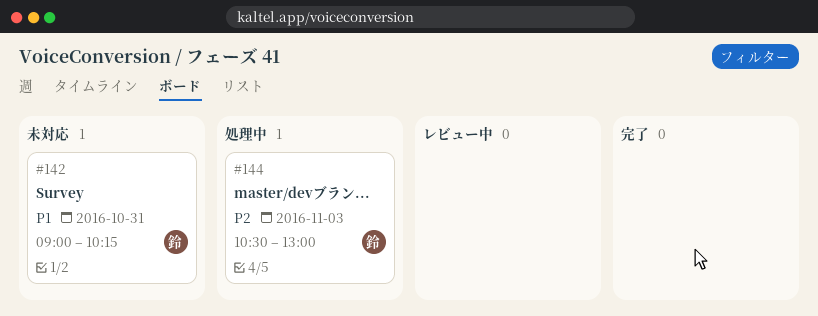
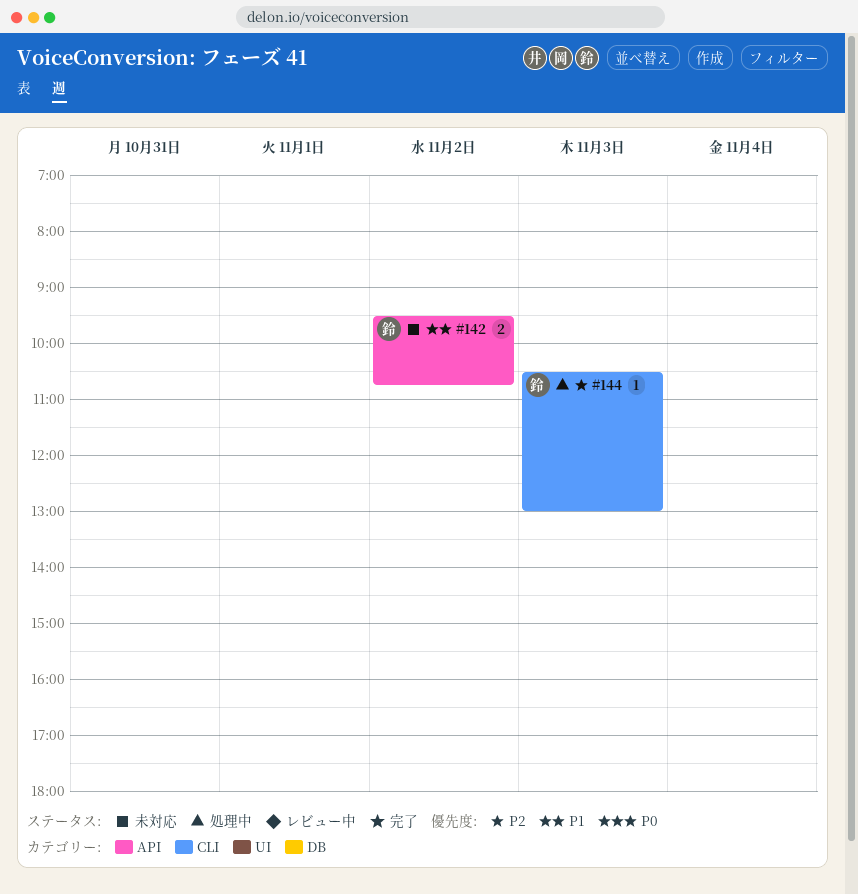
#142, day: Oct 31 -> Nov 2
#142, begins: 09:00 -> 09:30
#142, ends: 10:15 -> 10:45

